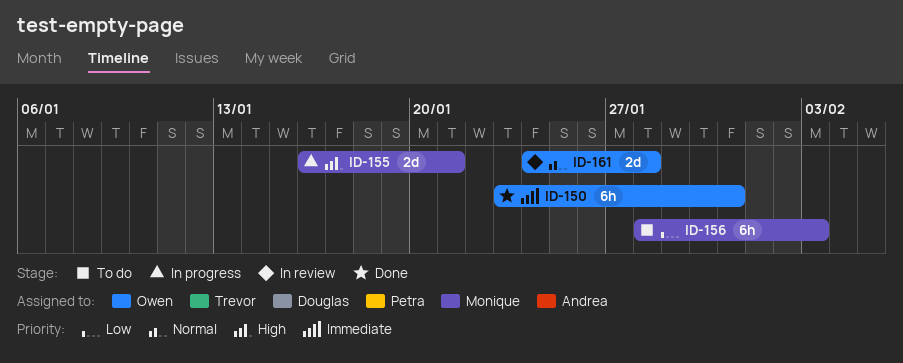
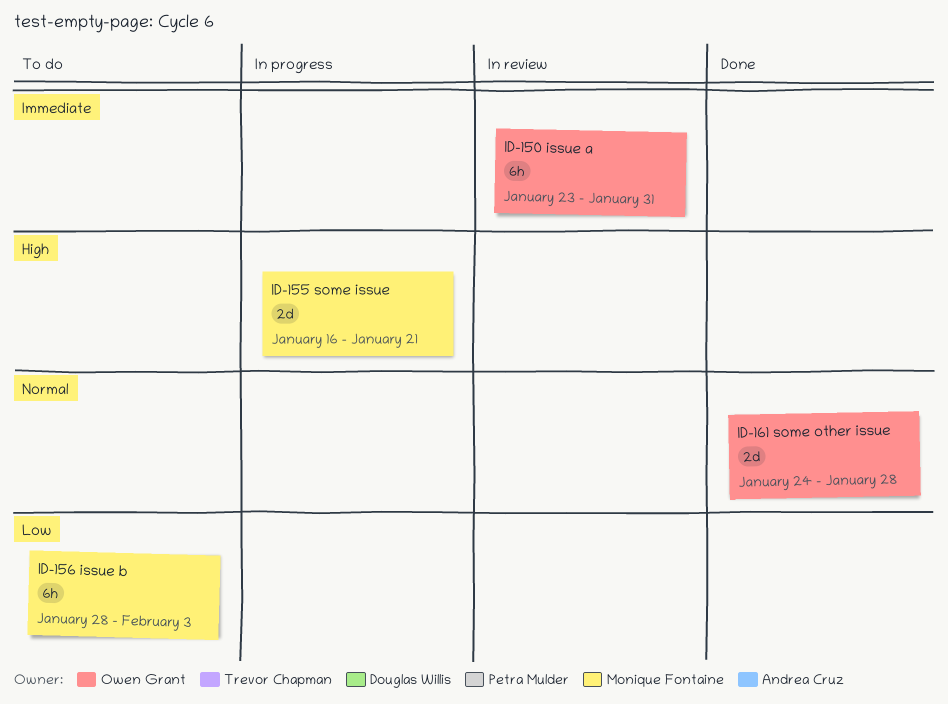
ID-150, status: Done -> In review
ID-161, status: In review -> Done

